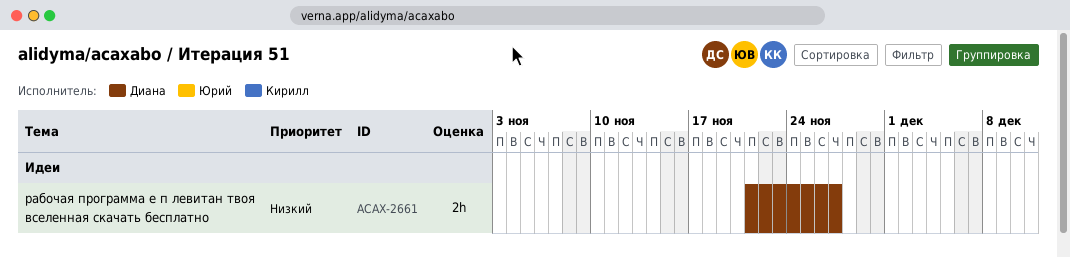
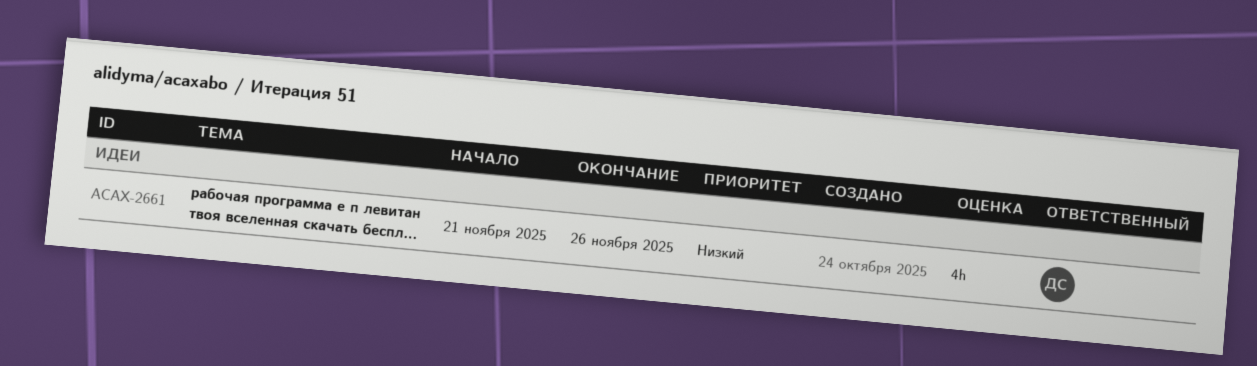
ACAX-2661, estimate: 2h -> 4h
ACAX-2661, due: Nov 27 -> Nov 26

